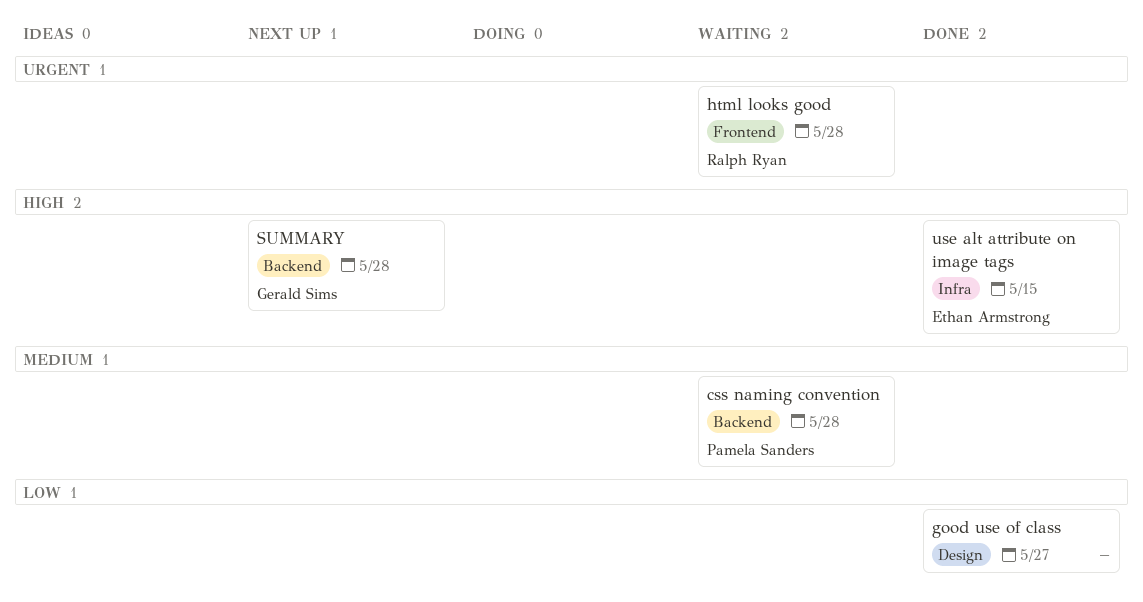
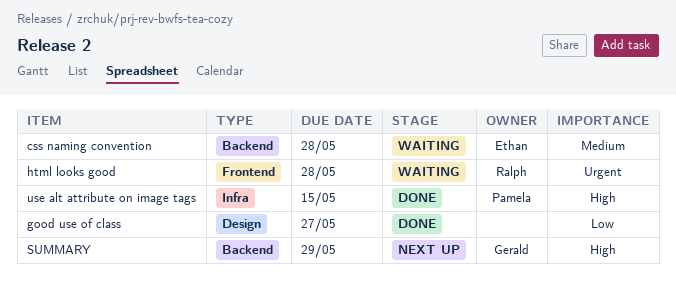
css naming convention, owner: Pamela Sanders -> Ethan Armstrong
SUMMARY, due: May 28 -> May 29
use alt attribute on image tags, owner: Ethan Armstrong -> Pamela Sanders

